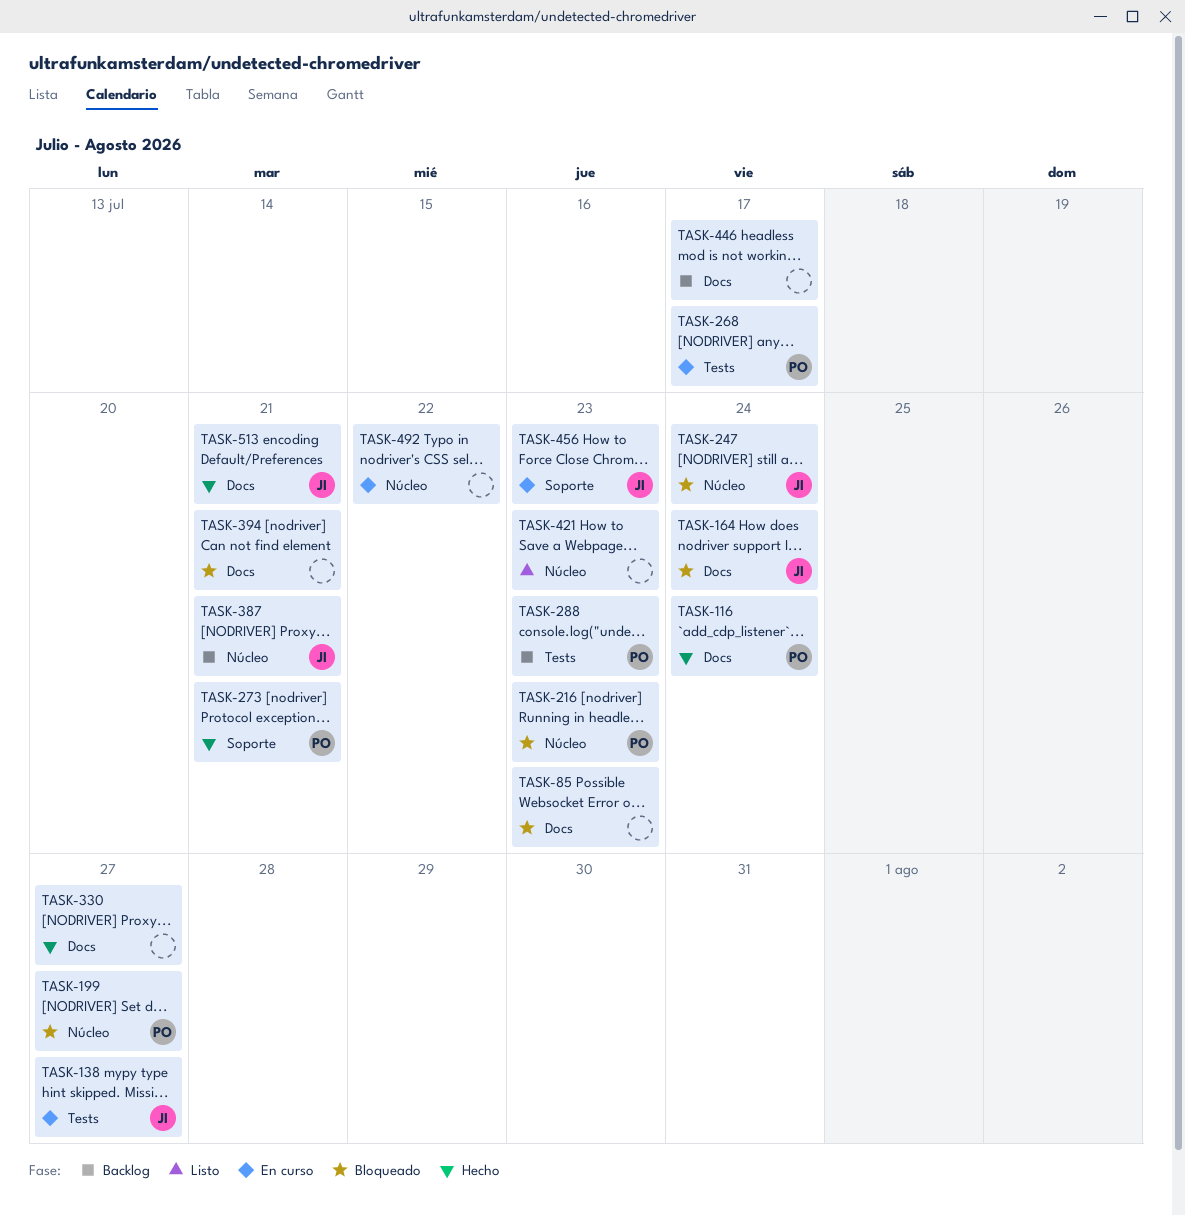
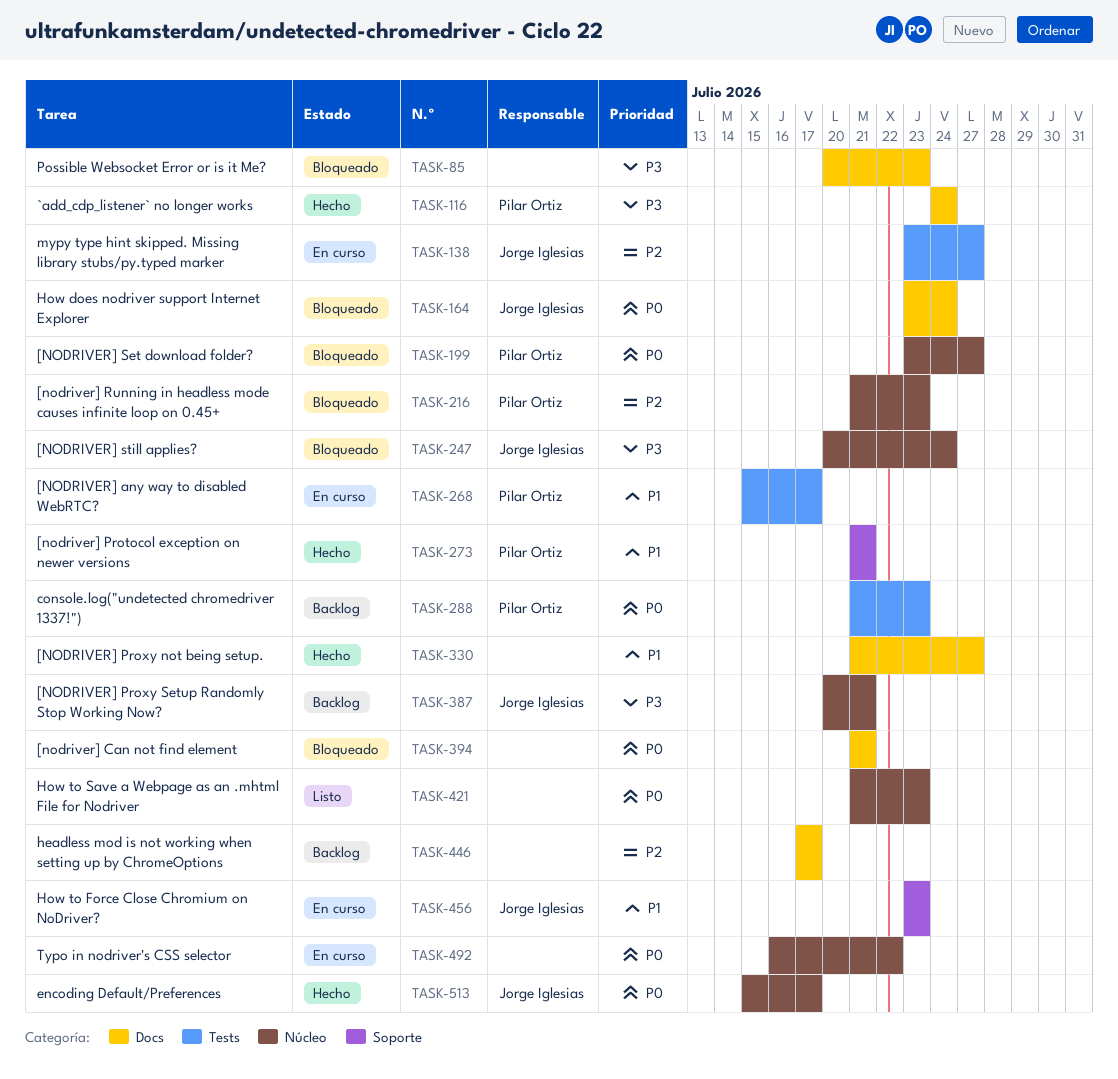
TASK-513, label: Docs -> Núcleo
TASK-513, due: Jul 21 -> Jul 17

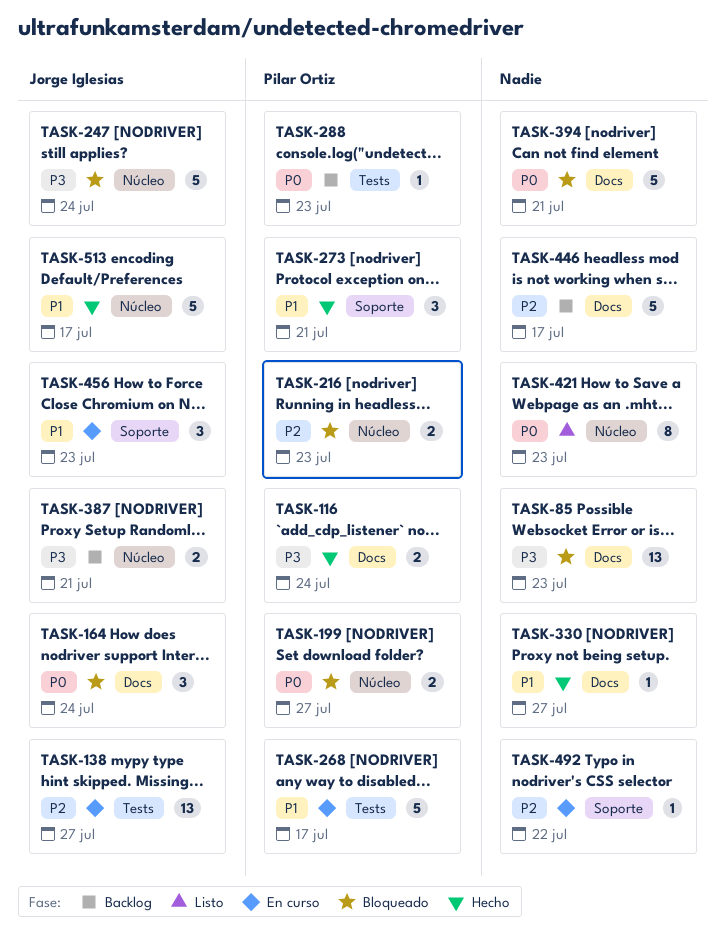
TASK-492, priority: P0 -> P2
TASK-492, label: Núcleo -> Soporte
TASK-513, priority: P0 -> P1

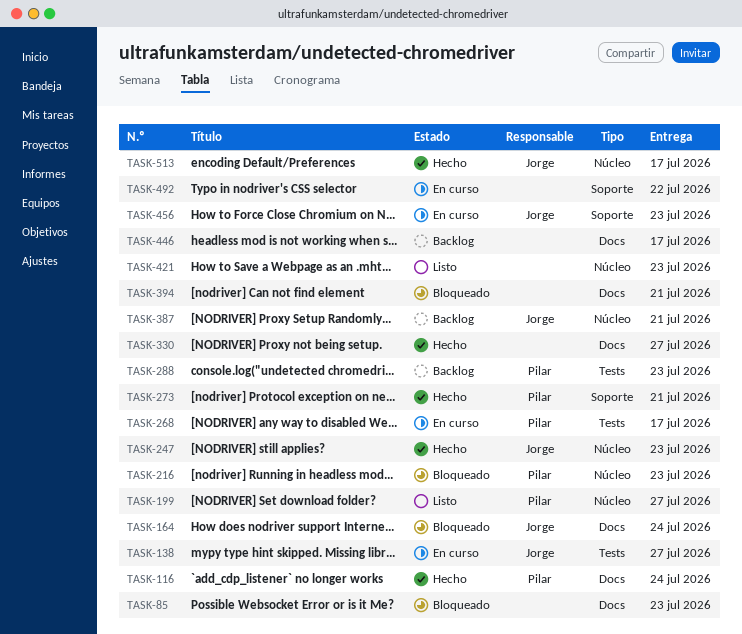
TASK-199, status: Bloqueado -> Listo
TASK-247, status: Bloqueado -> Hecho
TASK-247, due: Jul 24 -> Jul 23

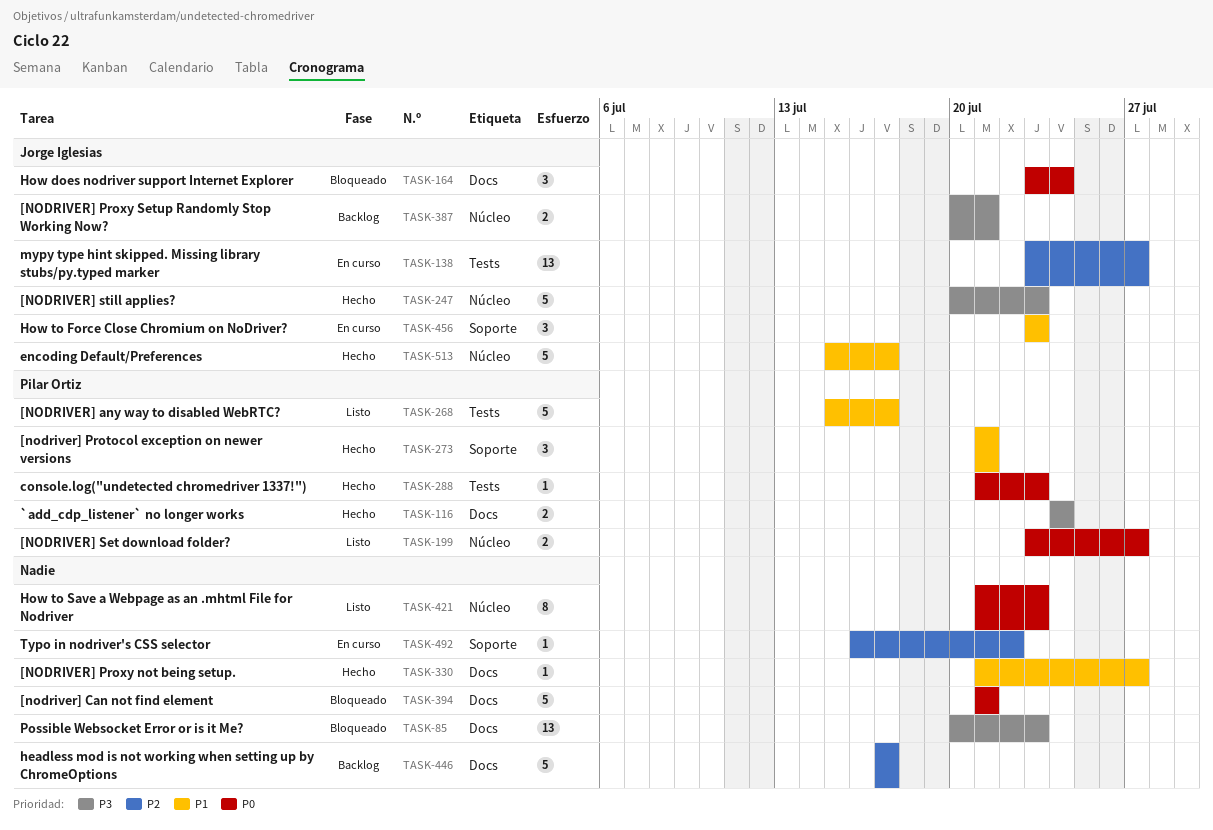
TASK-216: present -> none
TASK-268, status: En curso -> Listo
TASK-288, status: Backlog -> Hecho

